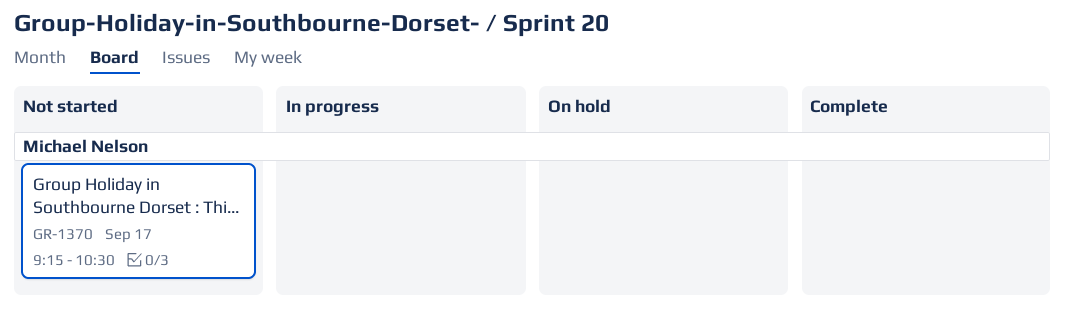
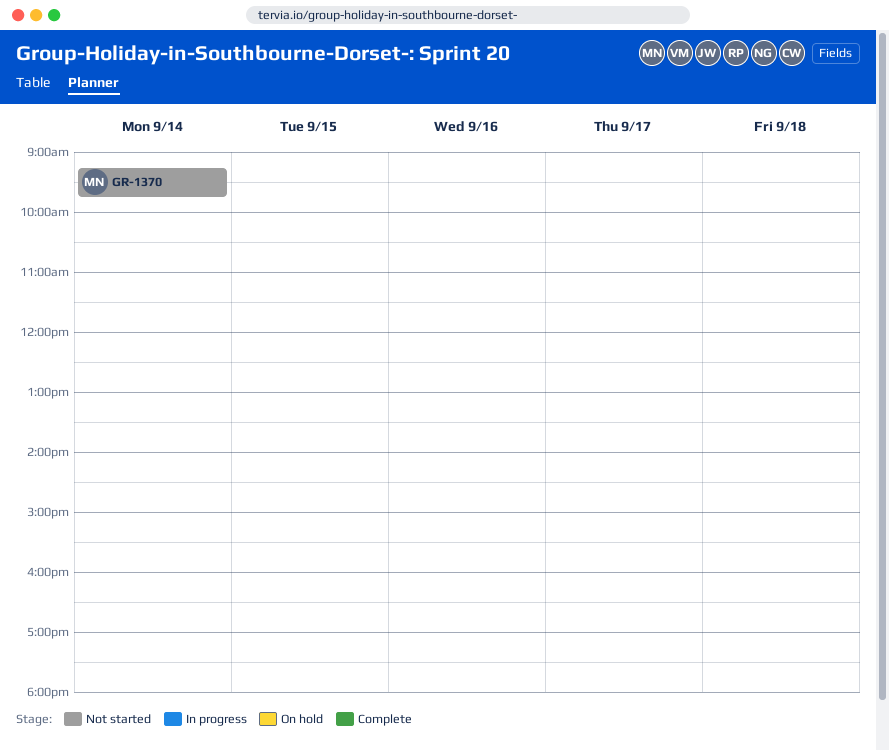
GR-1370, day: Sep 17 -> Sep 14
GR-1370, ends: 10:30 -> 09:45

